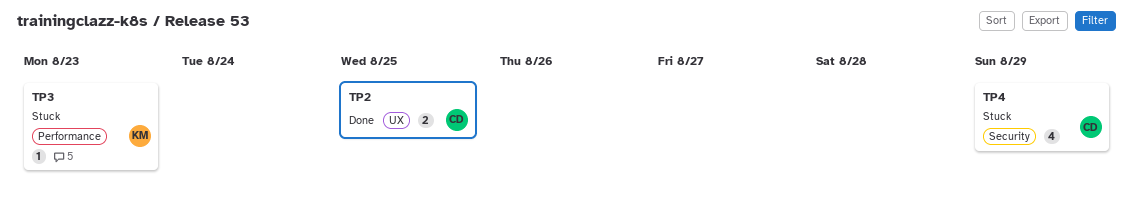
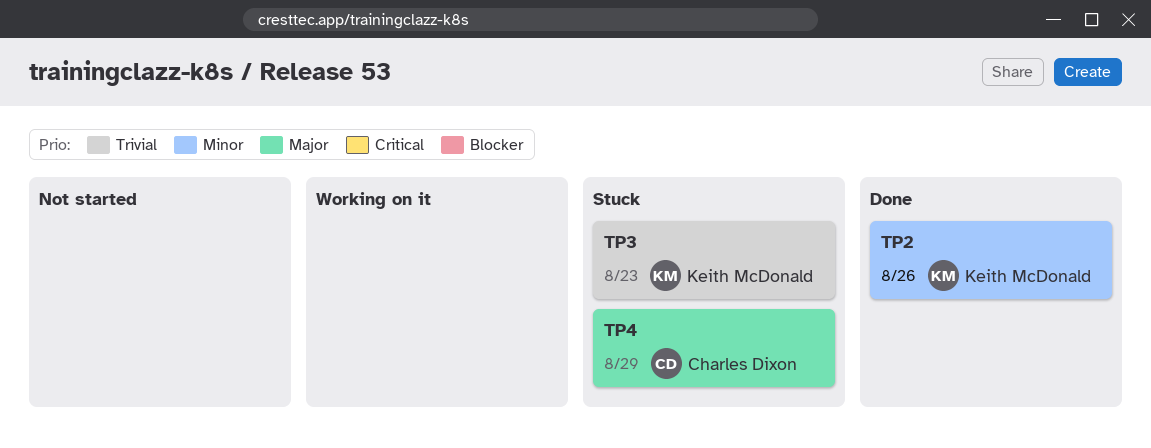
TP2, owner: Charles Dixon -> Keith McDonald
TP2, due: Aug 25 -> Aug 26

